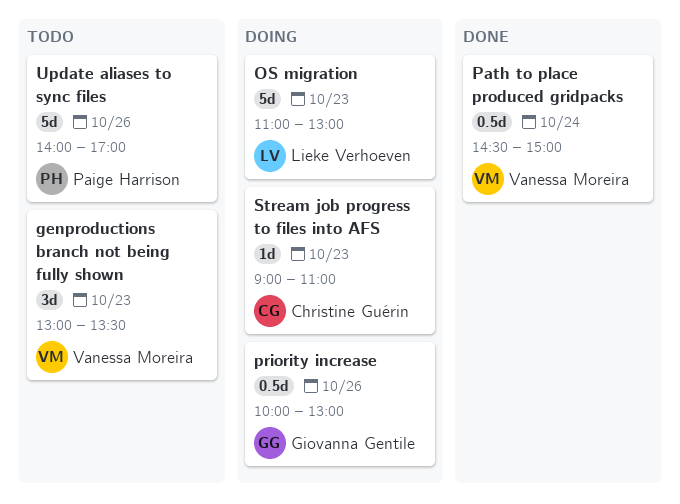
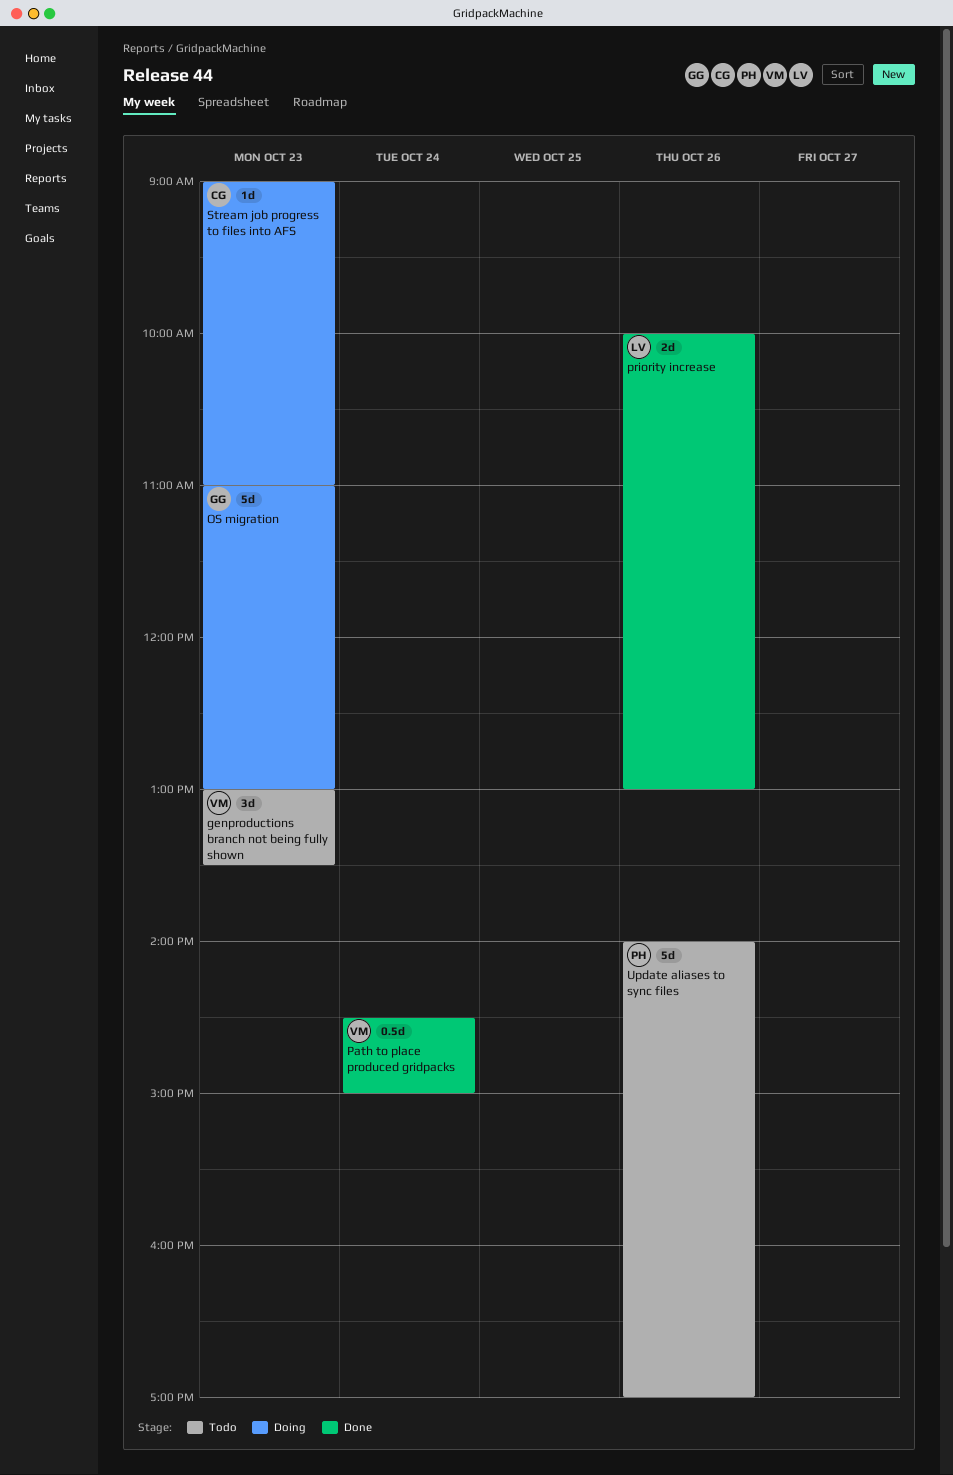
OS migration, owner: Lieke Verhoeven -> Giovanna Gentile
priority increase, status: Doing -> Done
priority increase, owner: Giovanna Gentile -> Lieke Verhoeven
priority increase, estimate: 0.5d -> 2d

